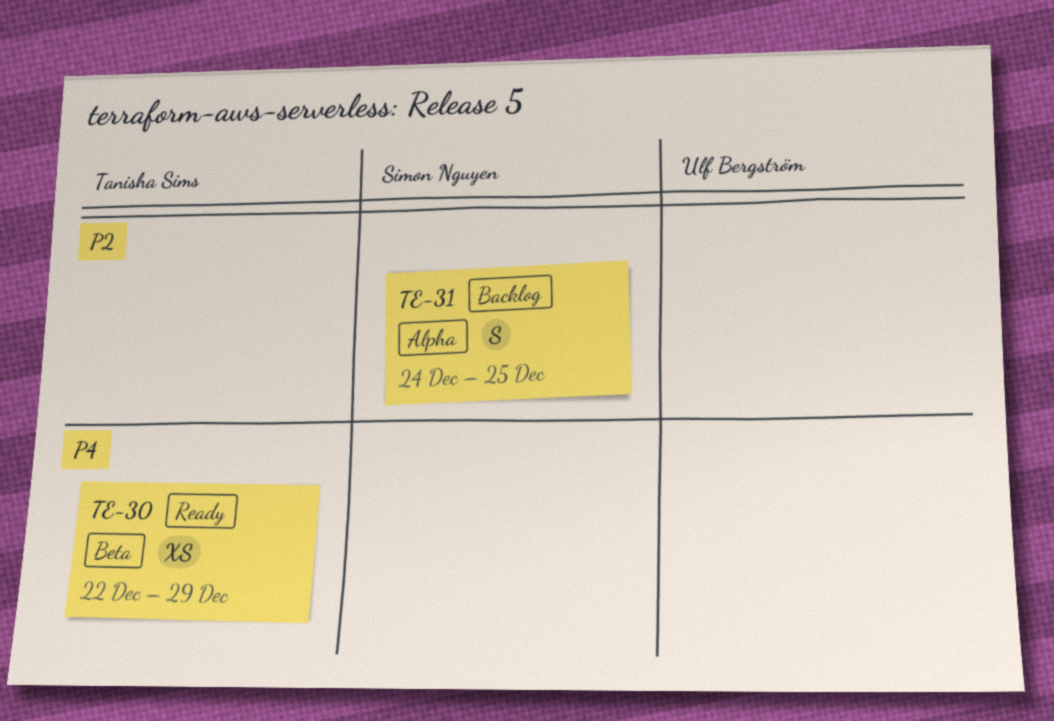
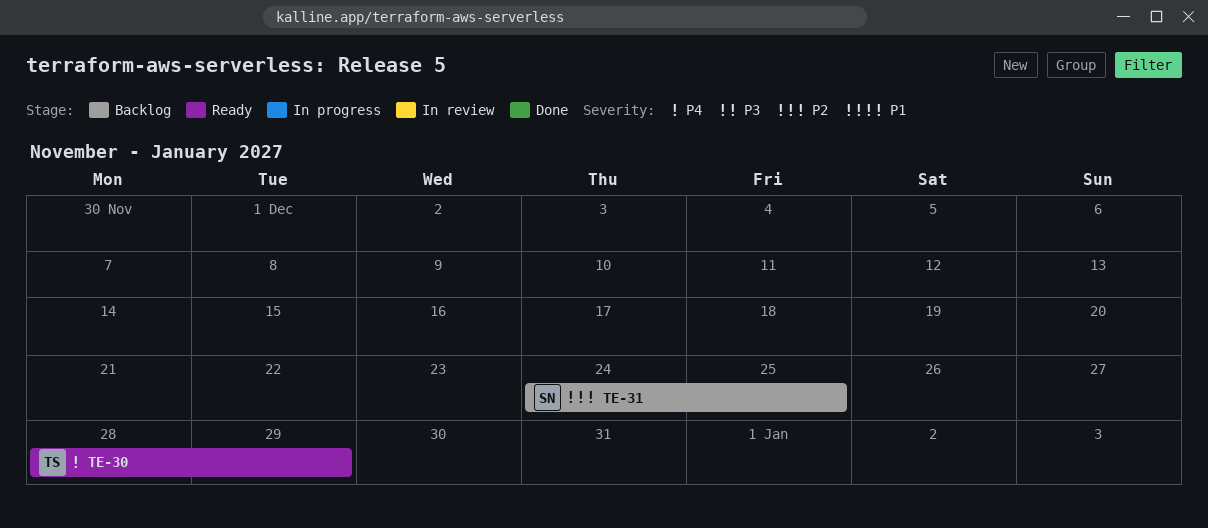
TE-30, start: Dec 22 -> Dec 28

